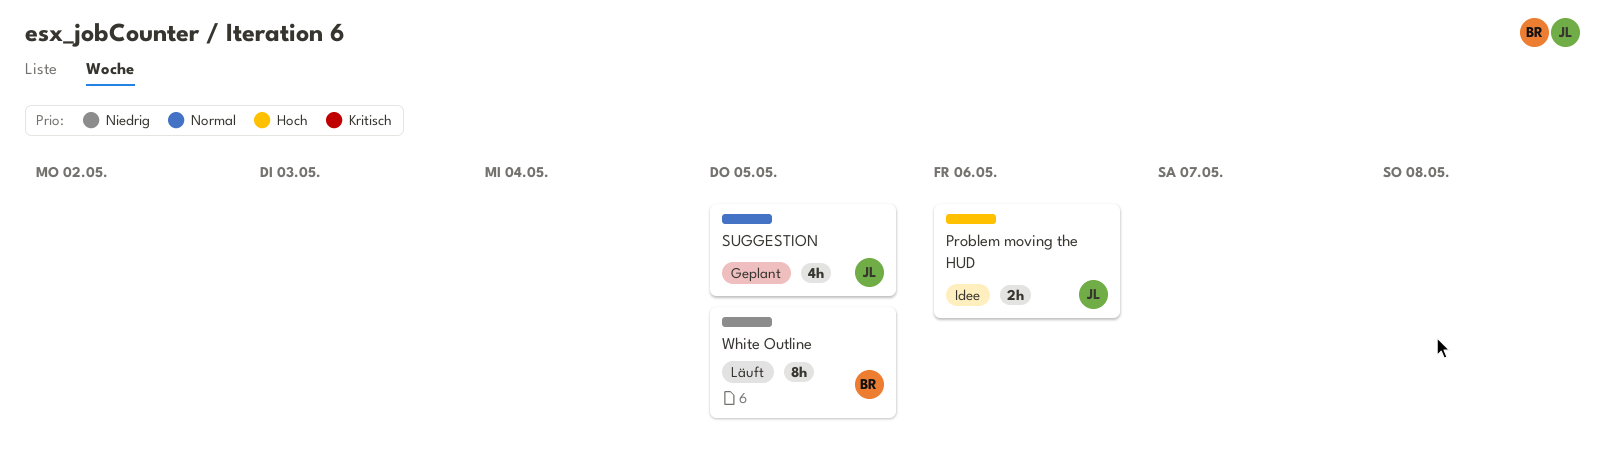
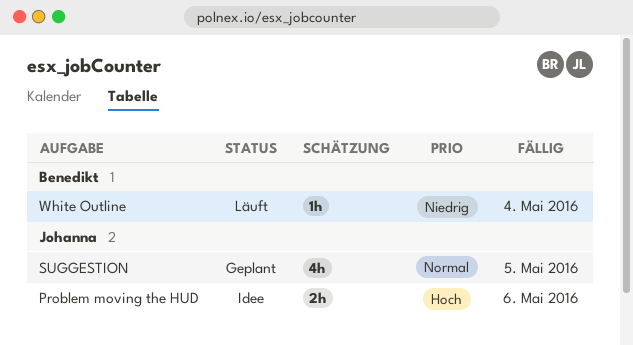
White Outline, estimate: 8h -> 1h
White Outline, due: May 5 -> May 4

